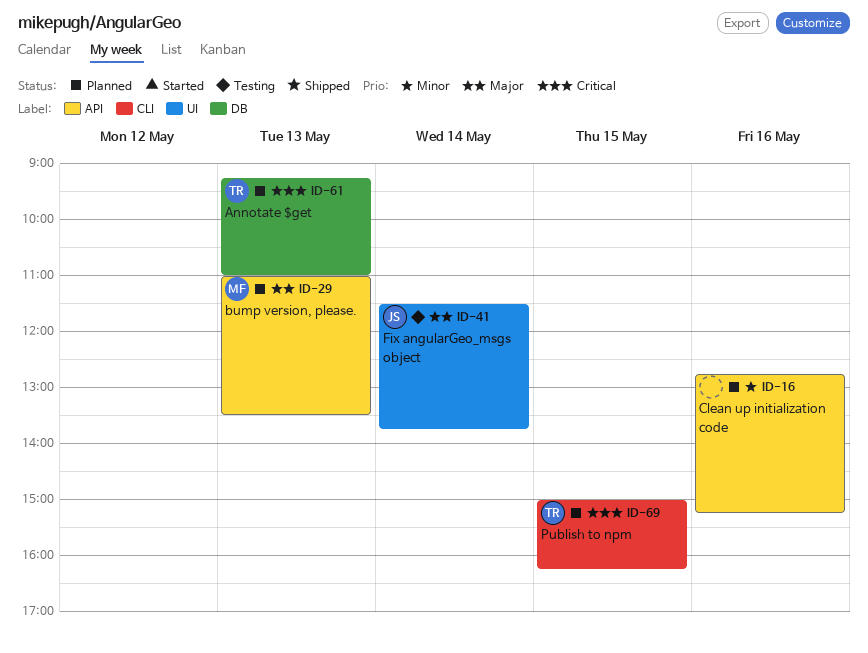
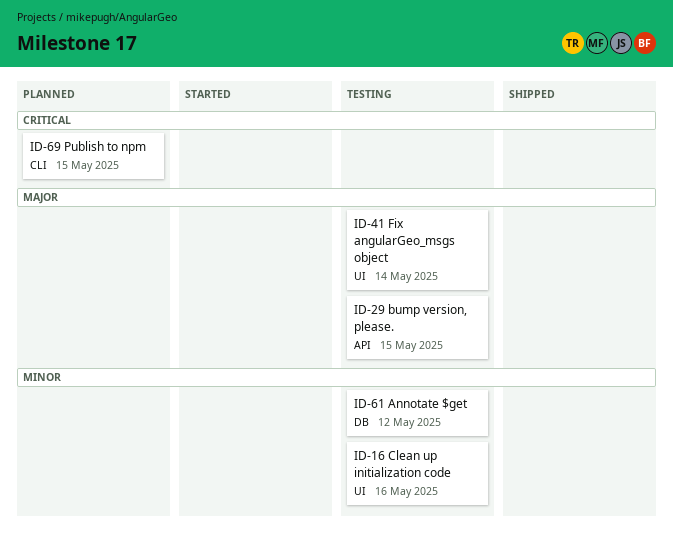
ID-16, status: Planned -> Testing
ID-16, label: API -> UI
ID-29, status: Planned -> Testing
ID-29, day: May 13 -> May 15
ID-61, status: Planned -> Testing
ID-61, priority: Critical -> Minor
ID-61, day: May 13 -> May 12

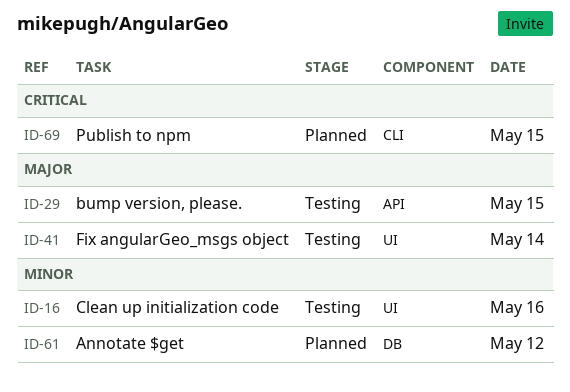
ID-61, status: Testing -> Planned

